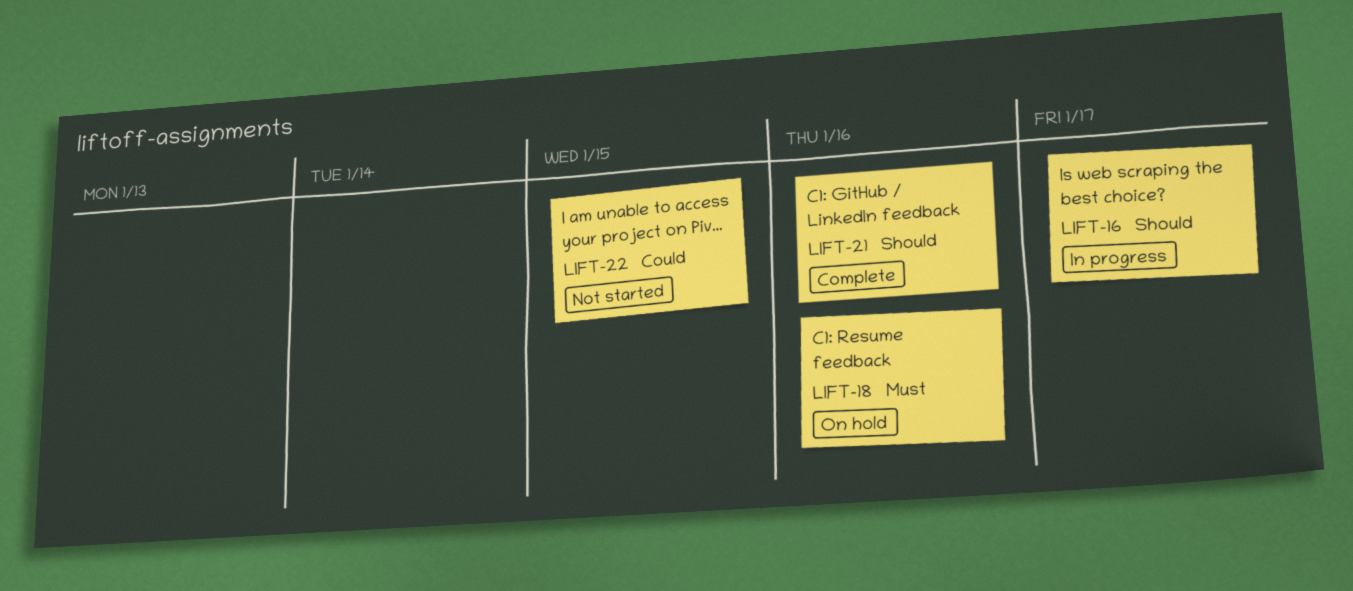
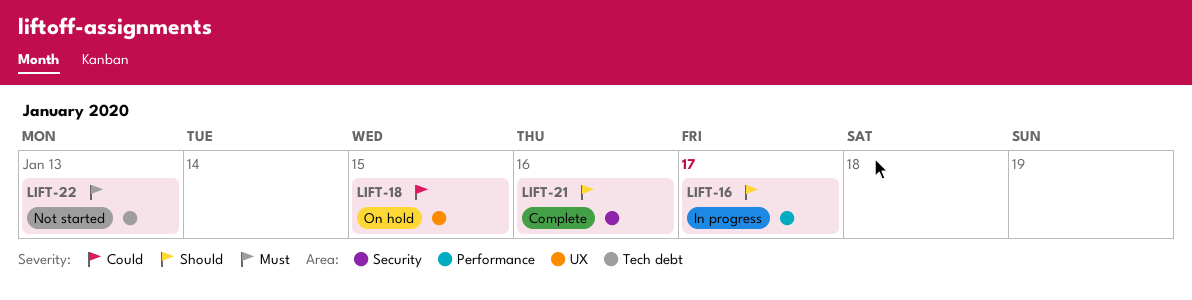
LIFT-18, priority: Must -> Could
LIFT-18, due: Jan 16 -> Jan 15
LIFT-22, priority: Could -> Must
LIFT-22, due: Jan 15 -> Jan 13

